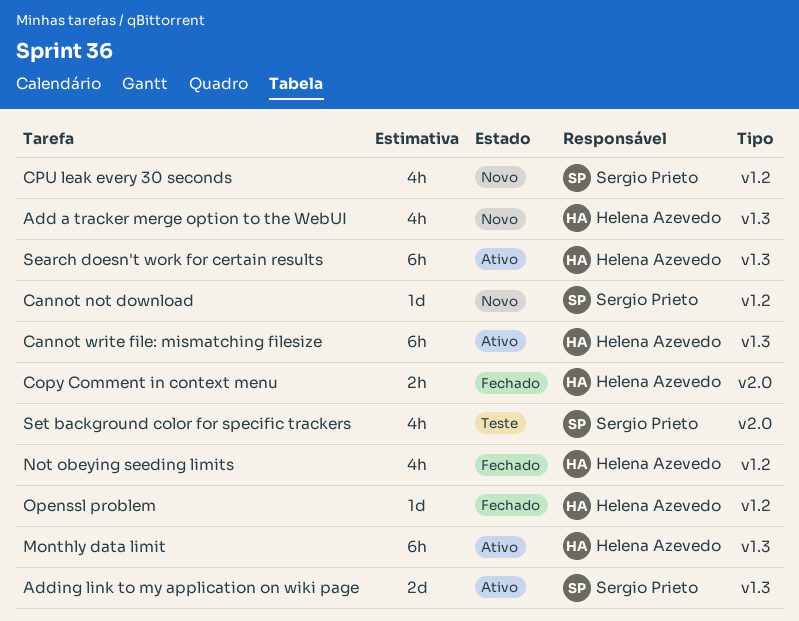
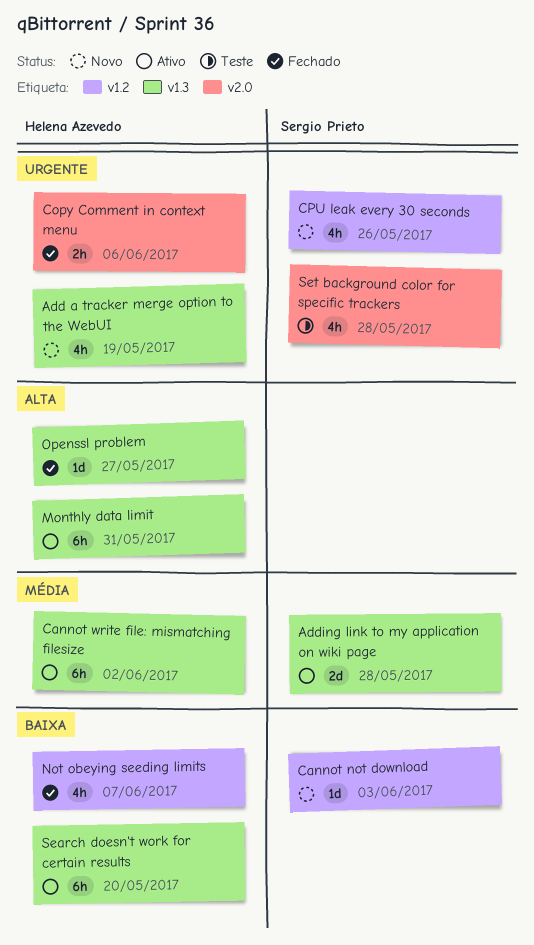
Openssl problem, label: v1.2 -> v1.3

